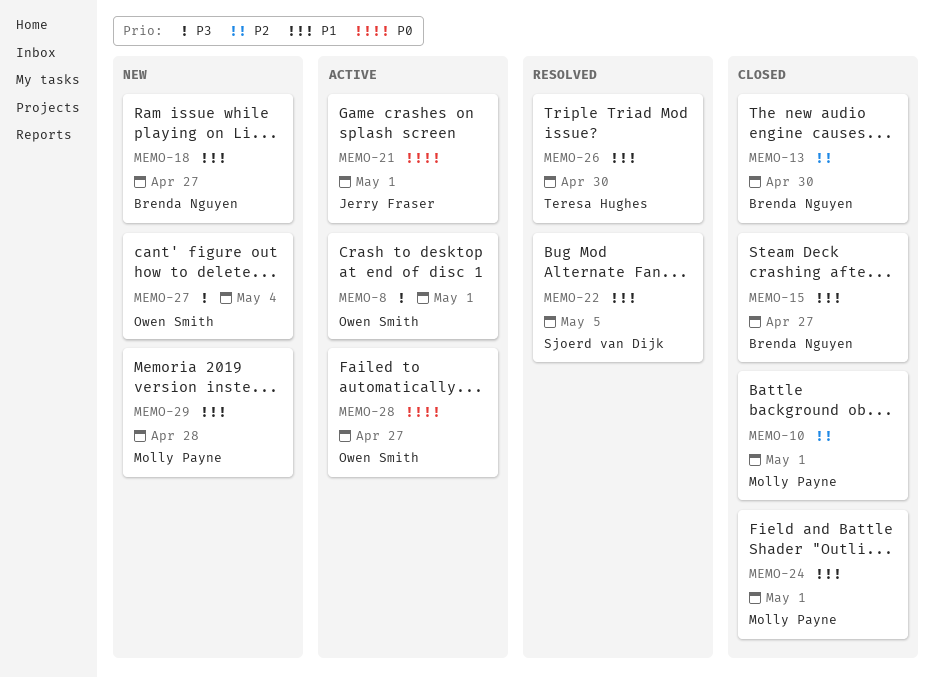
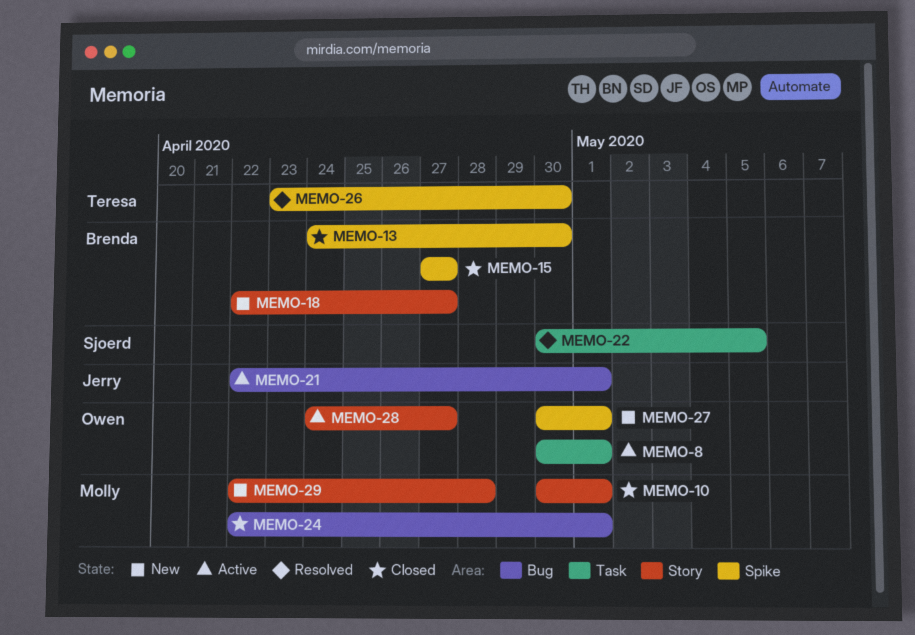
MEMO-27, due: May 4 -> May 1

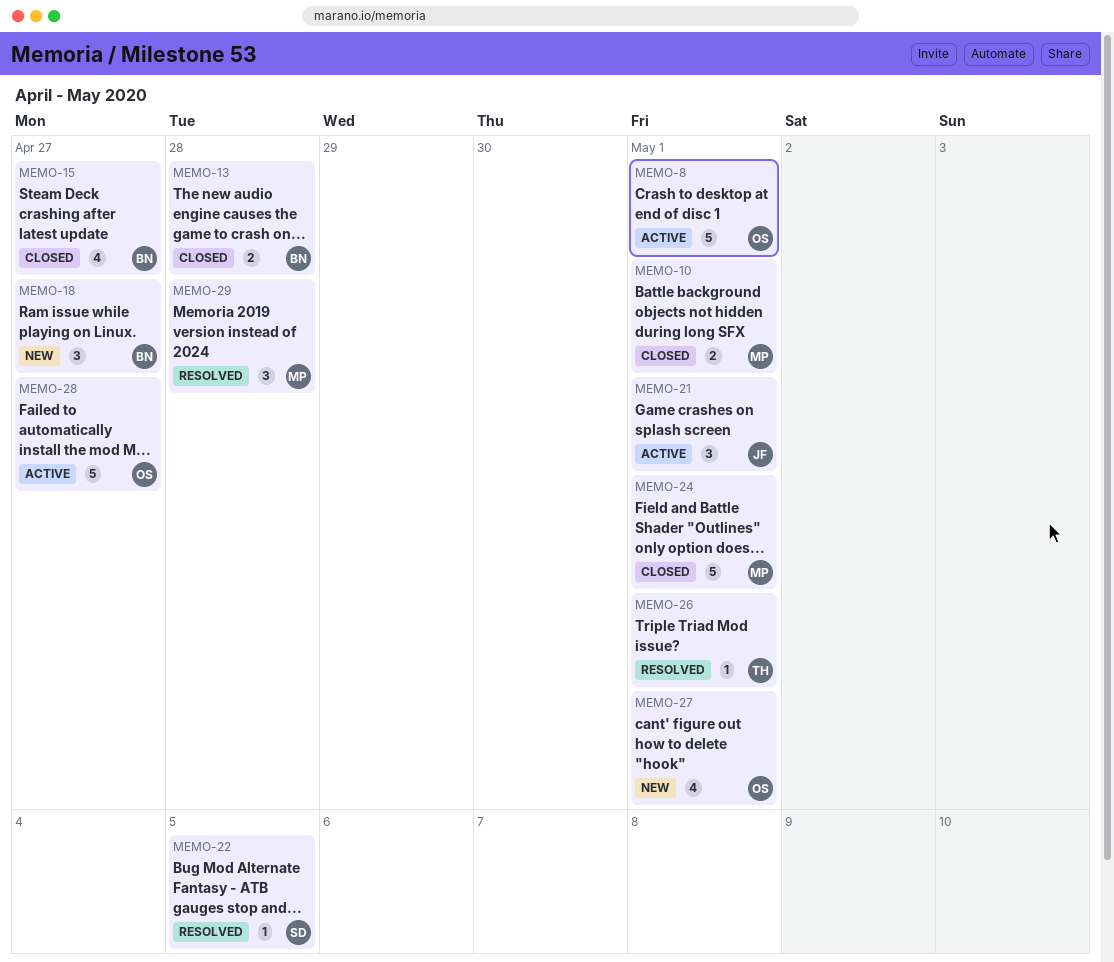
MEMO-13, due: Apr 30 -> Apr 28
MEMO-26, due: Apr 30 -> May 1
MEMO-29, status: New -> Resolved

